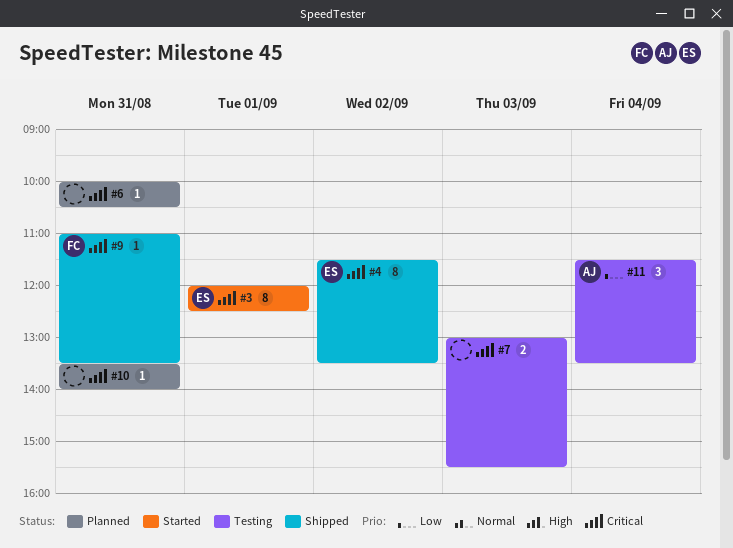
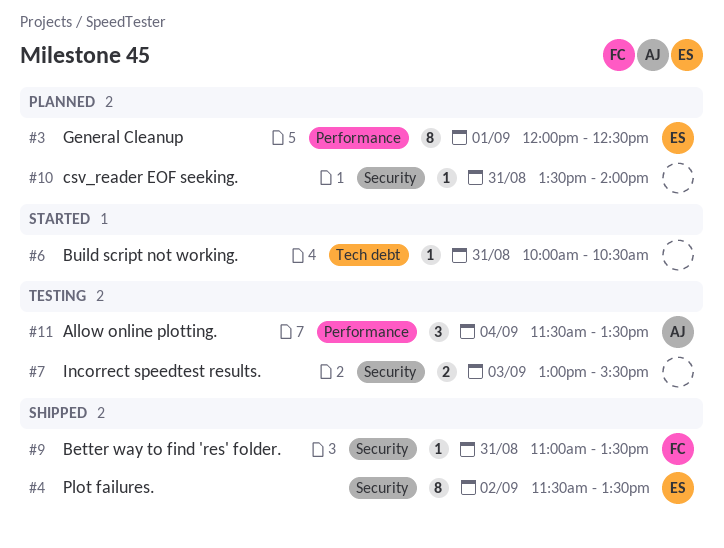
#3, status: Started -> Planned
#6, status: Planned -> Started

